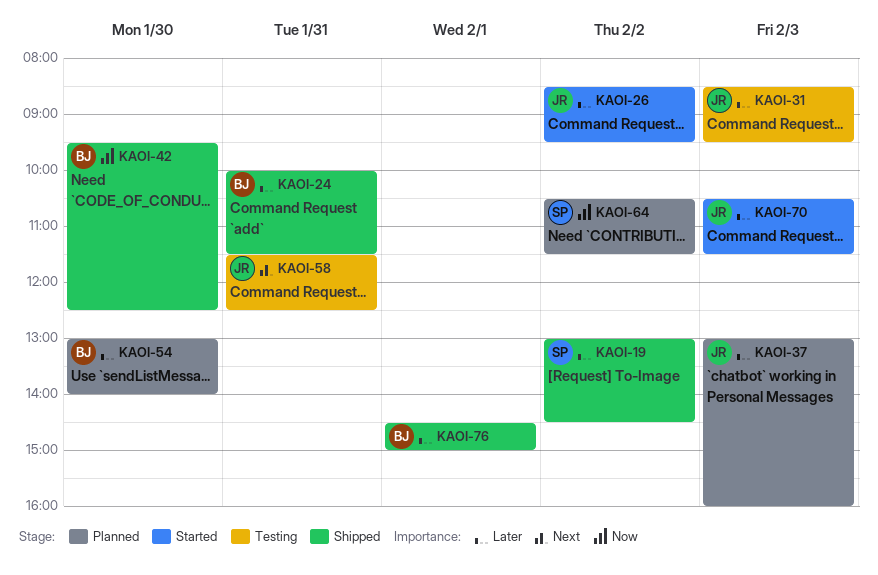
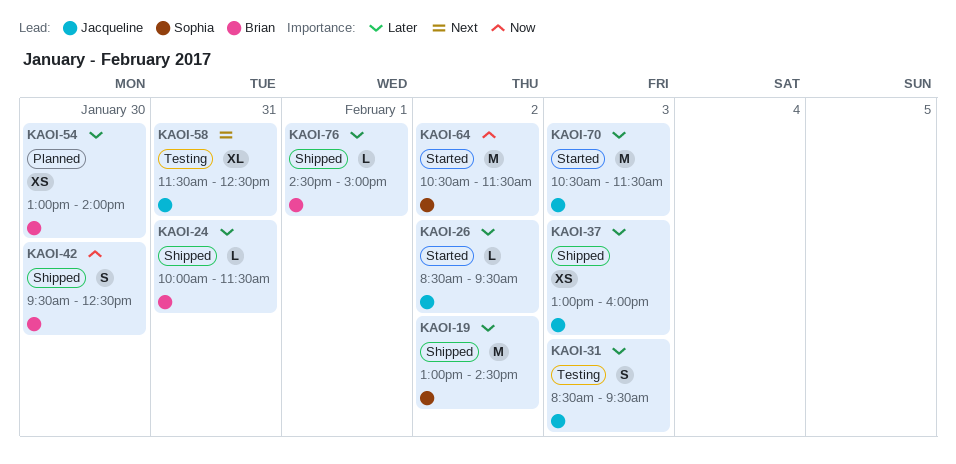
KAOI-37, status: Planned -> Shipped
KAOI-64, status: Planned -> Started

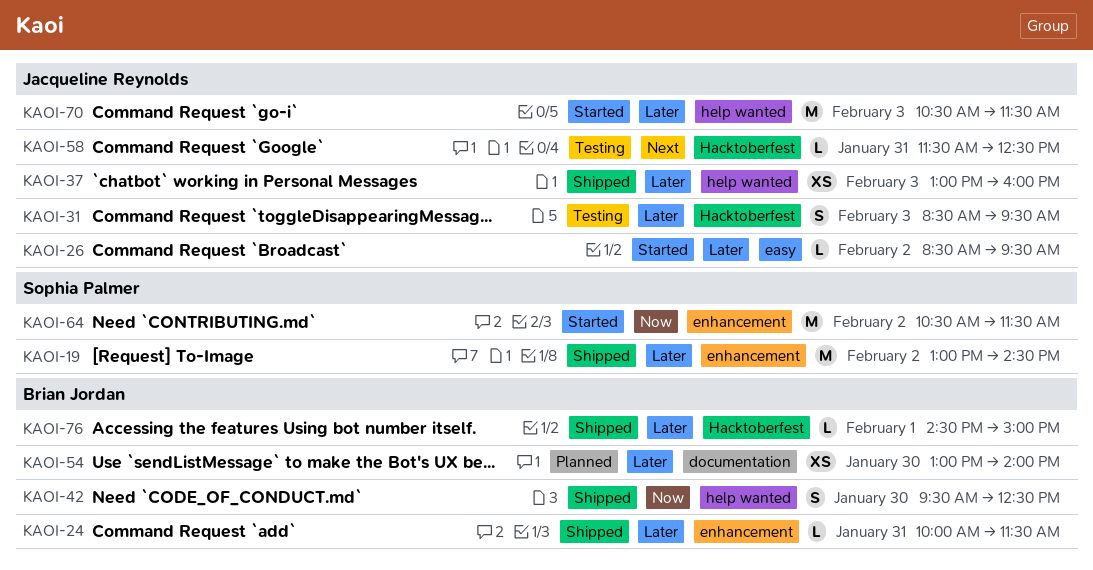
KAOI-58, estimate: XL -> L

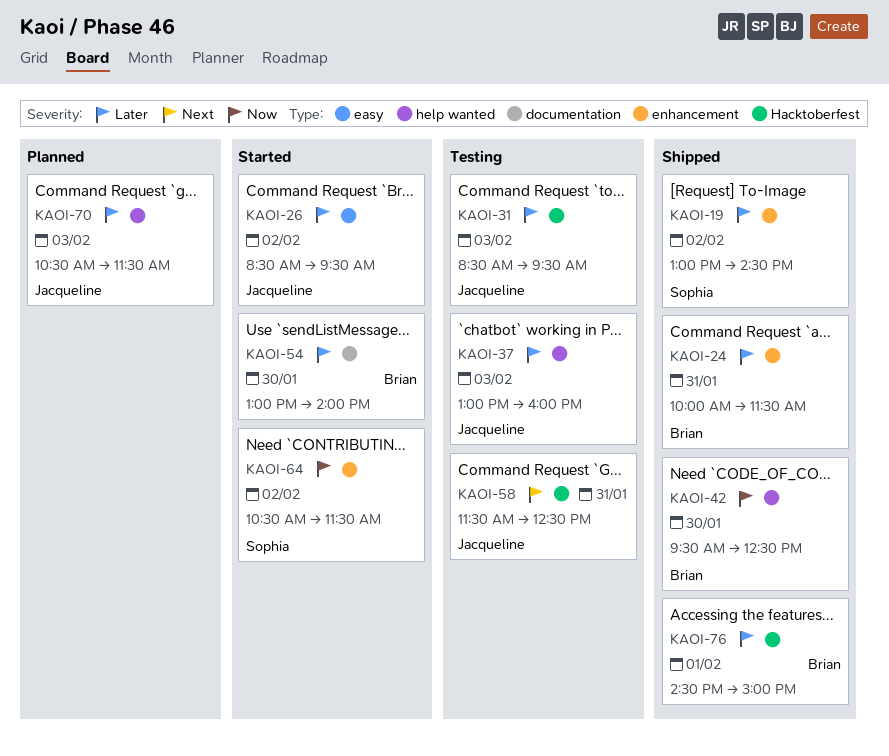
KAOI-37, status: Shipped -> Testing
KAOI-54, status: Planned -> Started
KAOI-70, status: Started -> Planned

